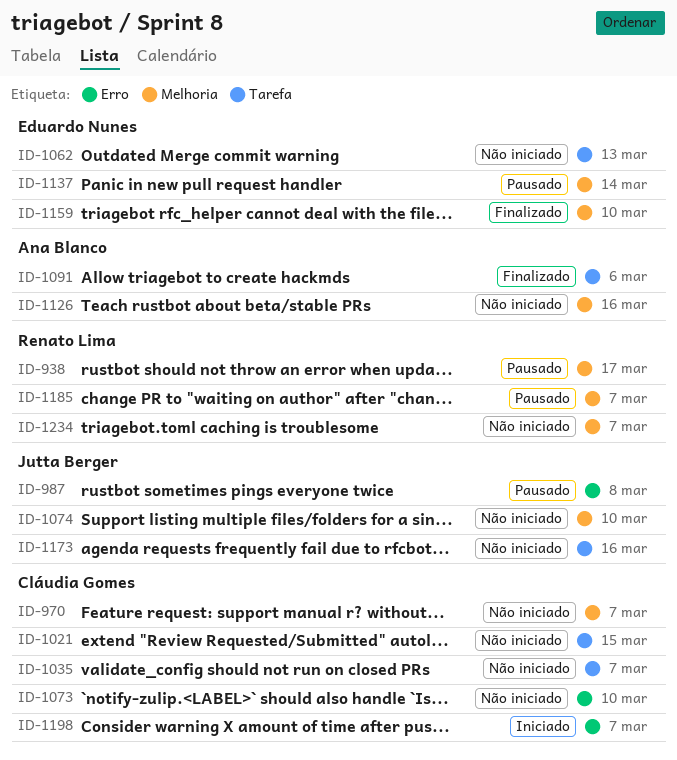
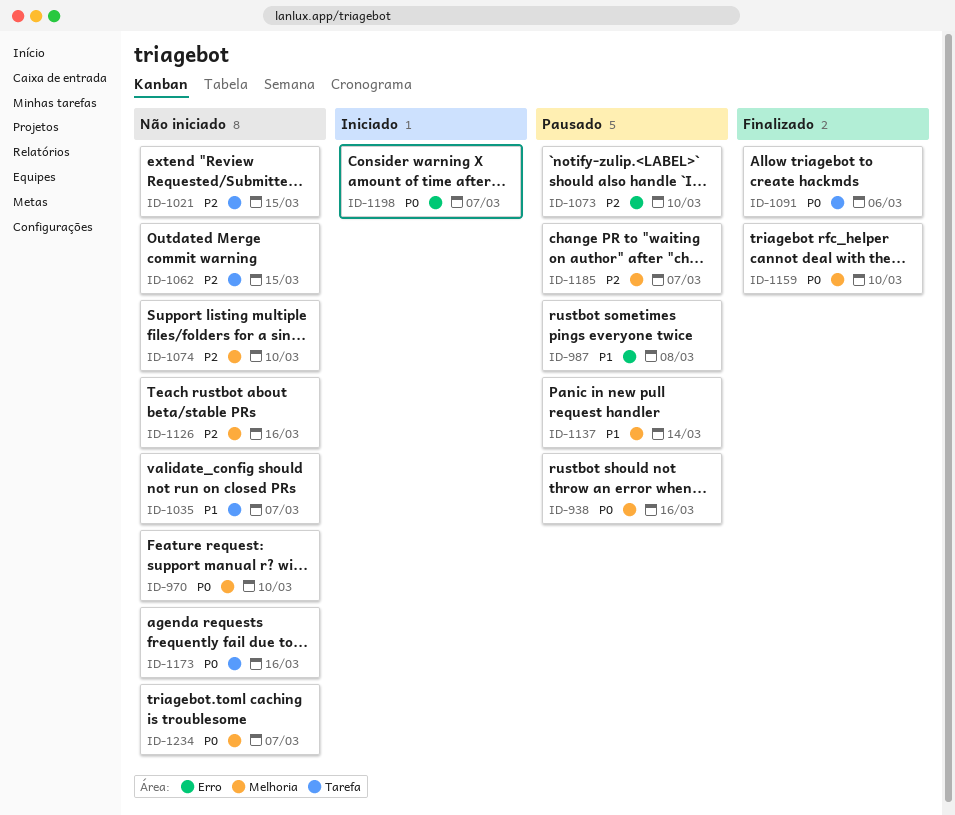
ID-938, due: Mar 17 -> Mar 16
ID-970, due: Mar 7 -> Mar 10
ID-1062, due: Mar 13 -> Mar 15
ID-1073, status: Não iniciado -> Pausado

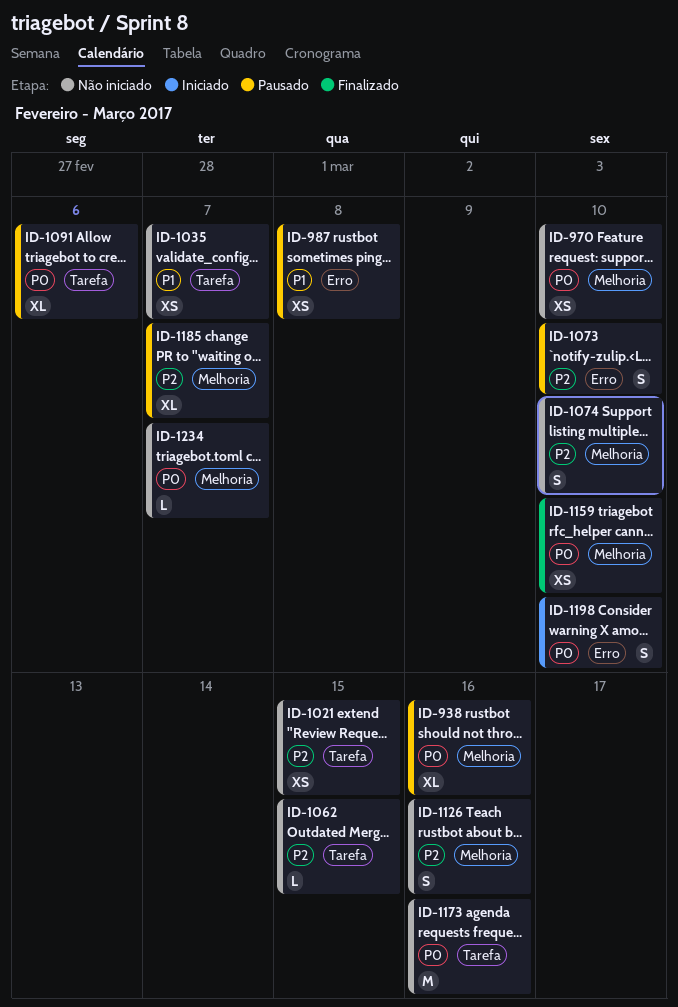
ID-1091, status: Finalizado -> Pausado
ID-1137: present -> none
ID-1198, due: Mar 7 -> Mar 10

